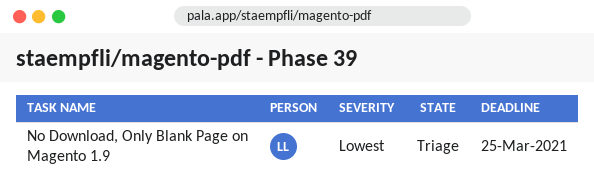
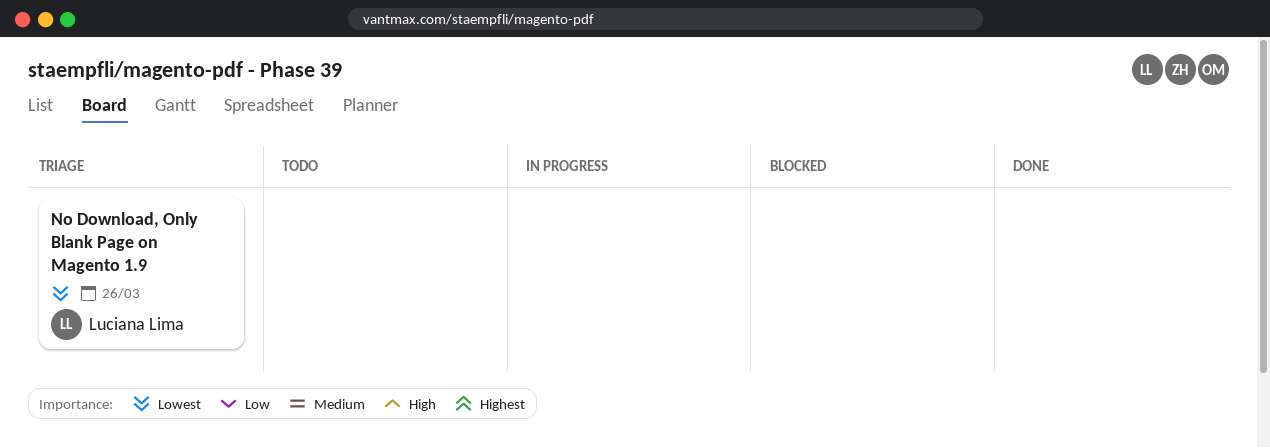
No Download, Only Blank Page on Magento 1.9, due: Mar 25 -> Mar 26

